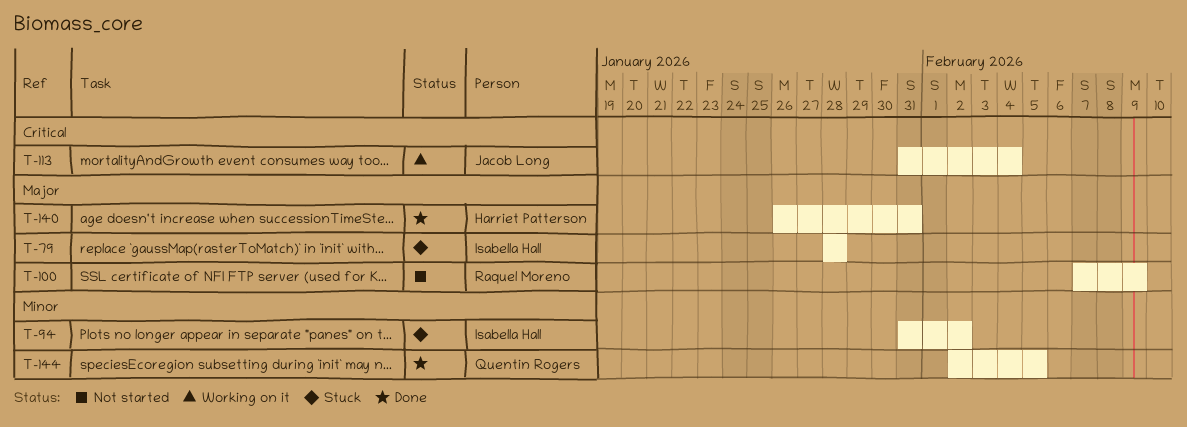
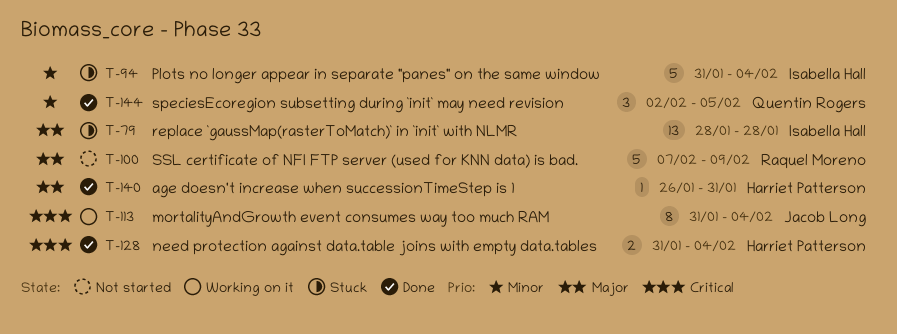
T-94, due: Feb 2 -> Feb 4
T-128: none -> present

